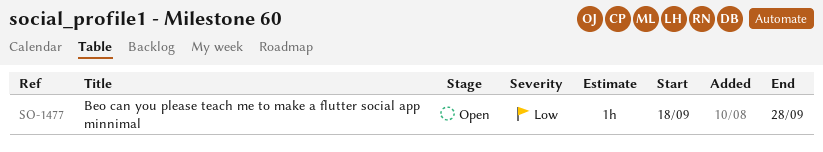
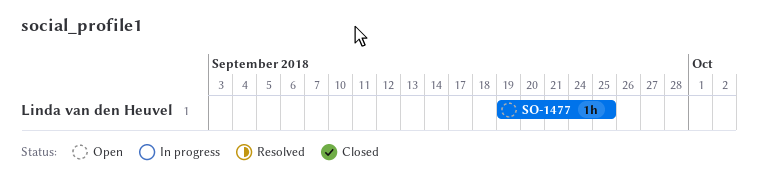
SO-1477, start: Sep 18 -> Sep 19
SO-1477, due: Sep 28 -> Sep 25

